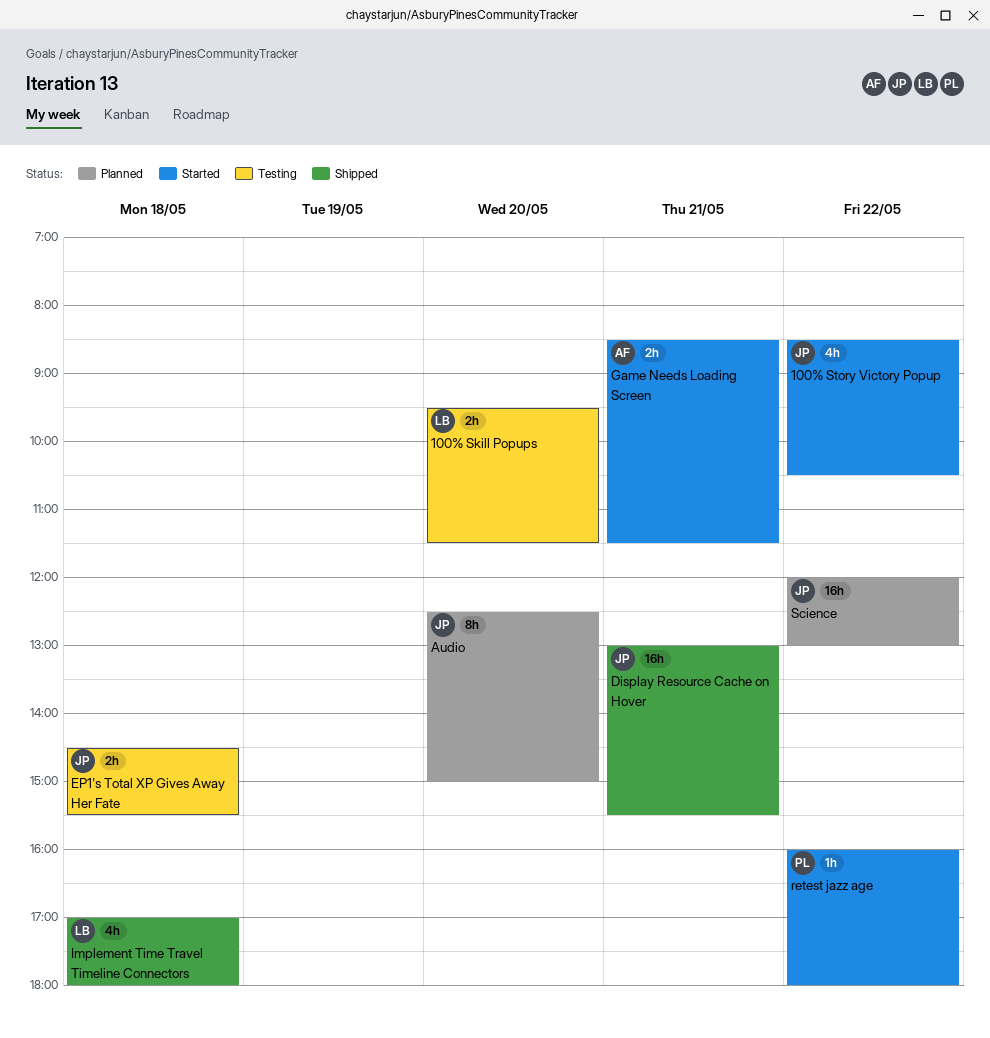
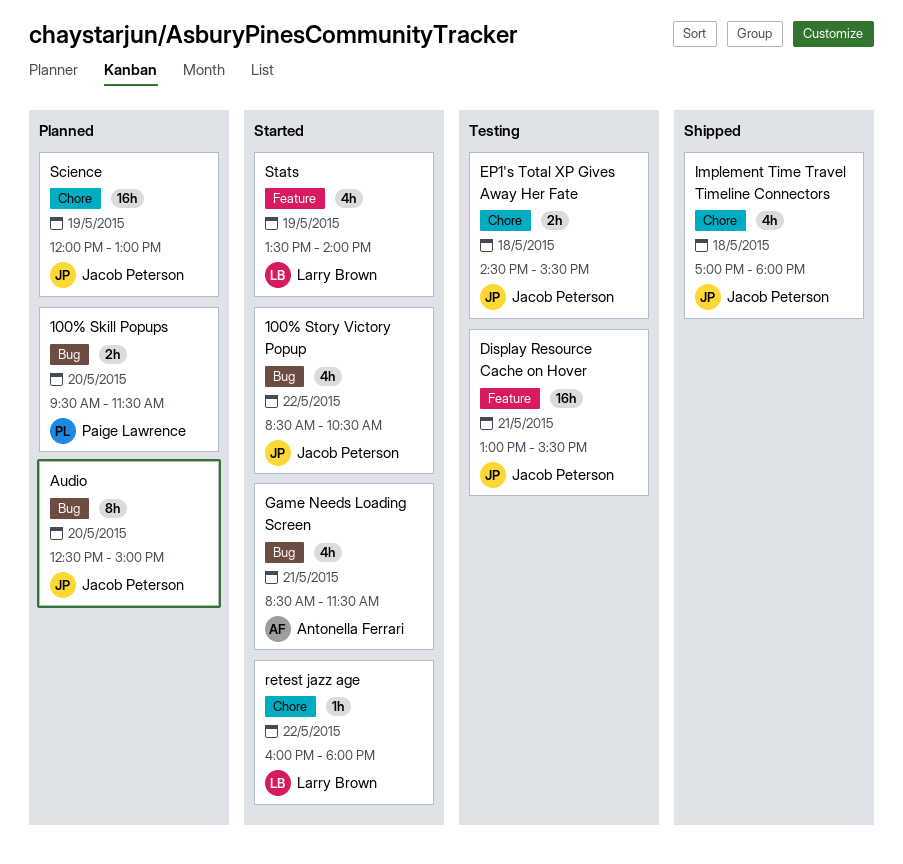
100% Skill Popups, status: Testing -> Planned
100% Skill Popups, owner: Larry Brown -> Paige Lawrence
Display Resource Cache on Hover, status: Shipped -> Testing
Game Needs Loading Screen, estimate: 2h -> 4h
Implement Time Travel Timeline Connectors, owner: Larry Brown -> Jacob Peterson
retest jazz age, owner: Paige Lawrence -> Larry Brown
Science, day: May 22 -> May 19
Stats: none -> present

